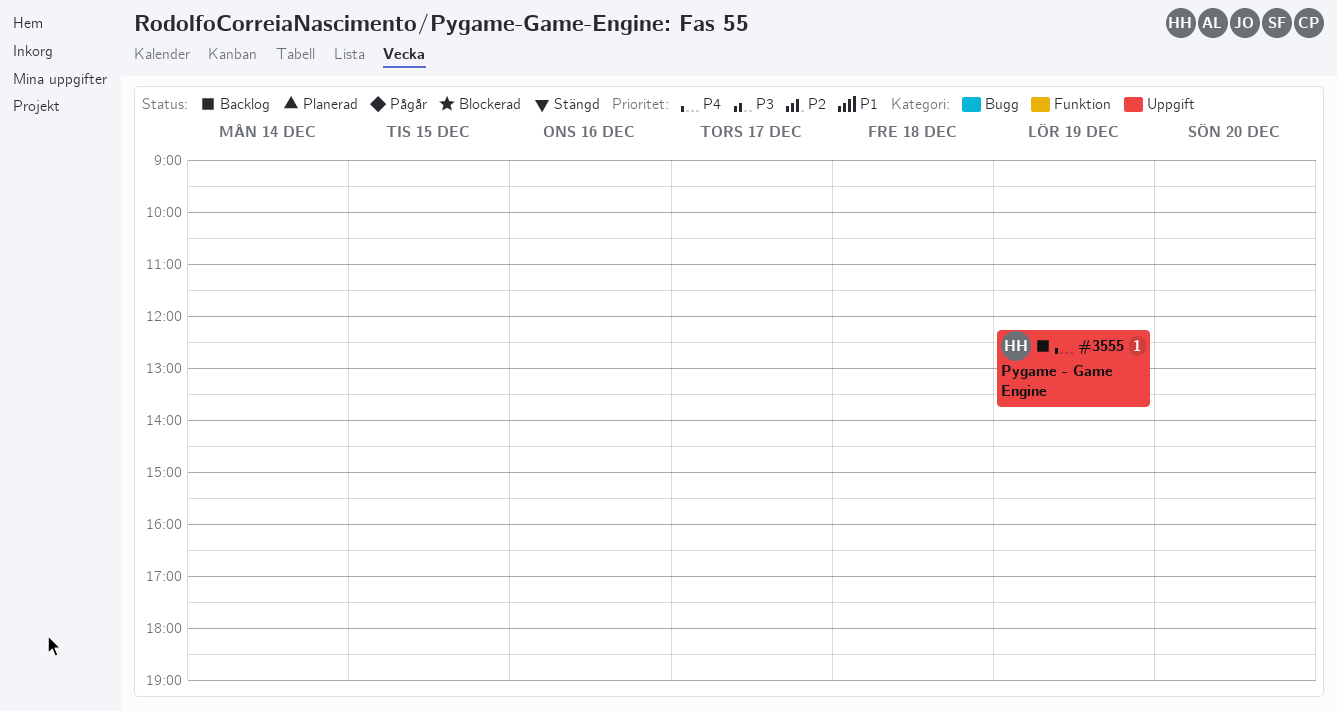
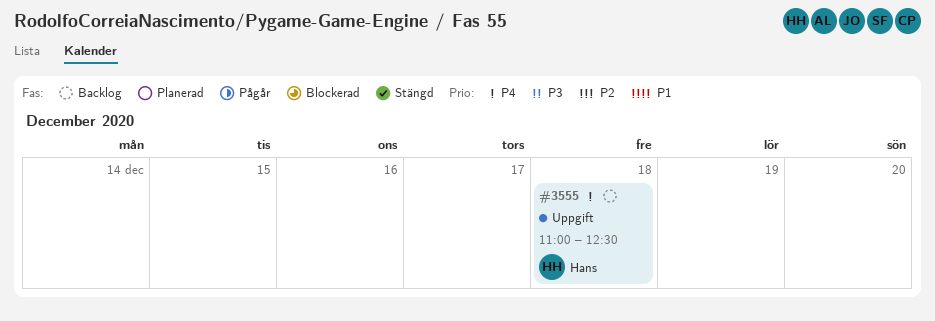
#3555, day: Dec 19 -> Dec 18
#3555, begins: 12:15 -> 11:00
#3555, ends: 13:45 -> 12:30

